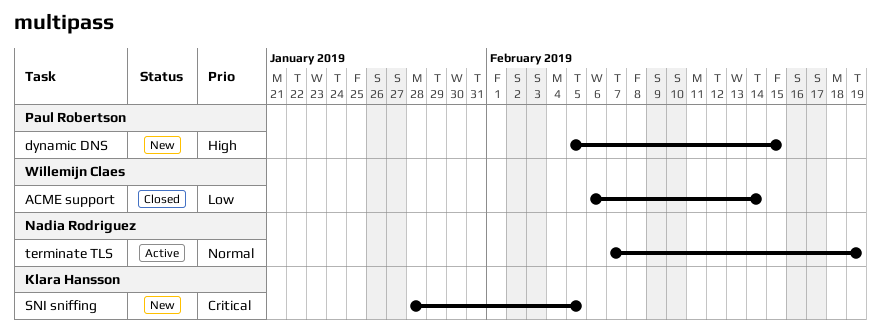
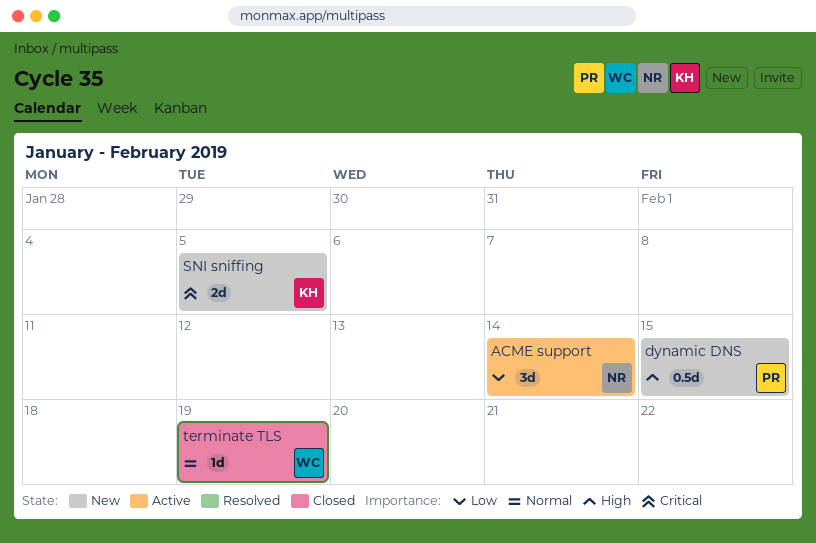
ACME support, status: Closed -> Active
ACME support, owner: Willemijn Claes -> Nadia Rodriguez
terminate TLS, status: Active -> Closed
terminate TLS, owner: Nadia Rodriguez -> Willemijn Claes

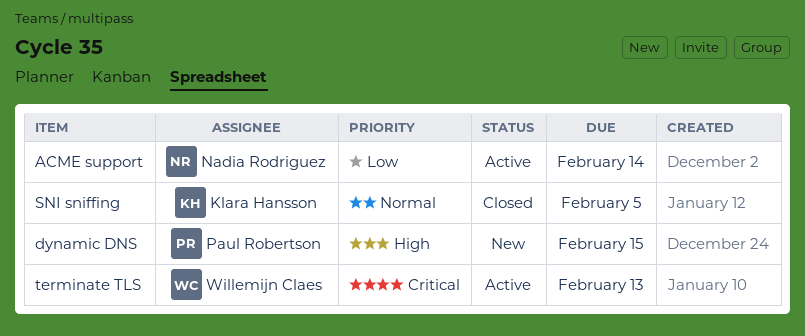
SNI sniffing, status: New -> Closed
SNI sniffing, priority: Critical -> Normal
terminate TLS, status: Closed -> Active
terminate TLS, priority: Normal -> Critical
terminate TLS, due: Feb 19 -> Feb 13

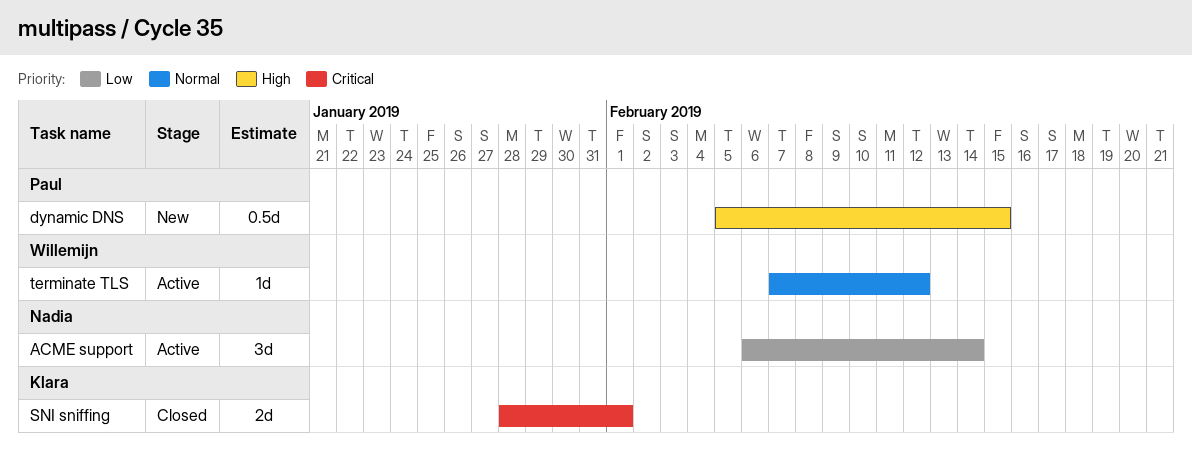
SNI sniffing, priority: Normal -> Critical
SNI sniffing, due: Feb 5 -> Feb 1
terminate TLS, priority: Critical -> Normal
terminate TLS, due: Feb 13 -> Feb 12

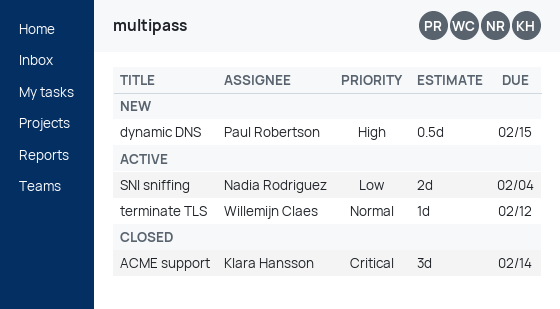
ACME support, status: Active -> Closed
ACME support, owner: Nadia Rodriguez -> Klara Hansson
ACME support, priority: Low -> Critical
SNI sniffing, status: Closed -> Active
SNI sniffing, owner: Klara Hansson -> Nadia Rodriguez
SNI sniffing, priority: Critical -> Low
SNI sniffing, due: Feb 1 -> Feb 4

